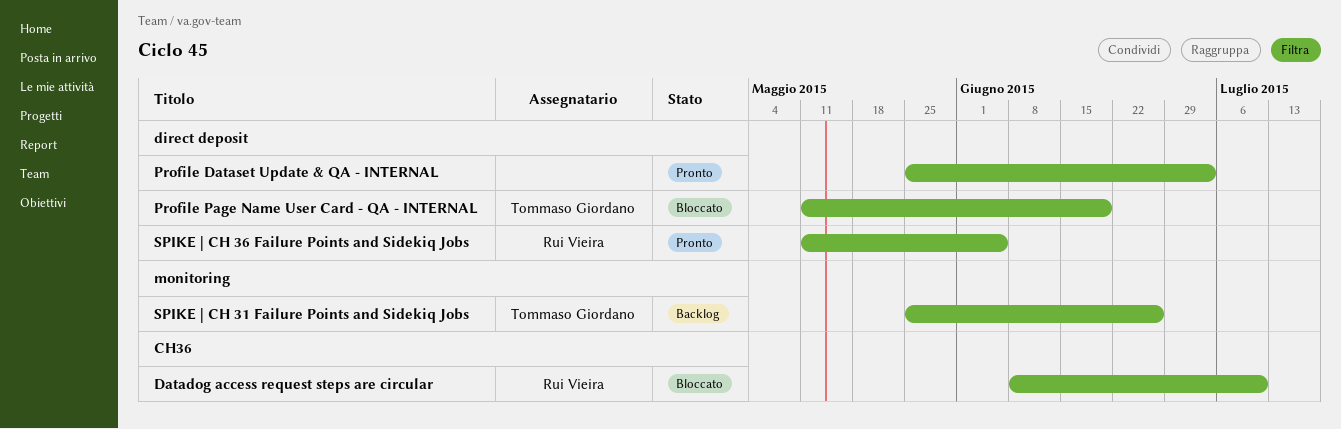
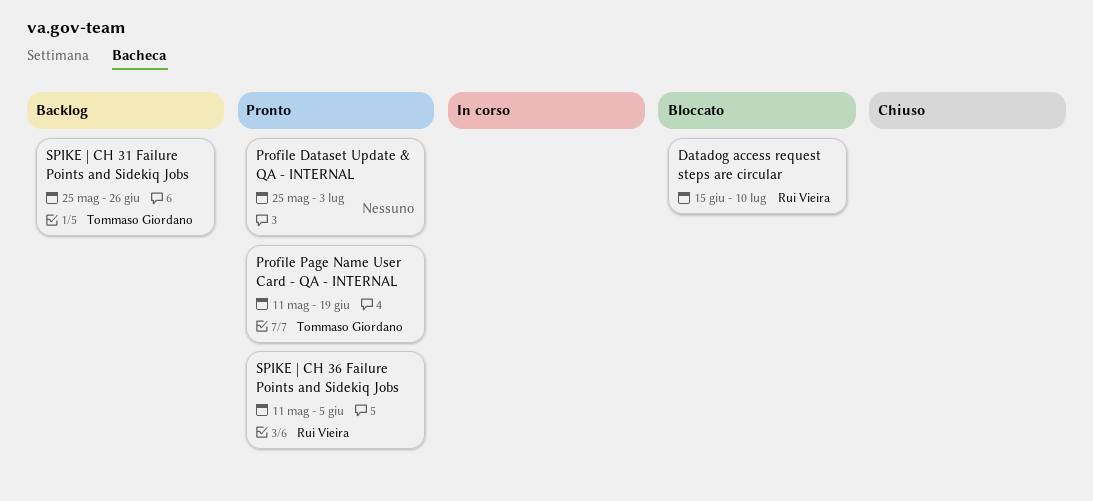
Datadog access request steps are circular, start: Jun 8 -> Jun 15
Profile Page Name User Card - QA - INTERNAL, status: Bloccato -> Pronto

